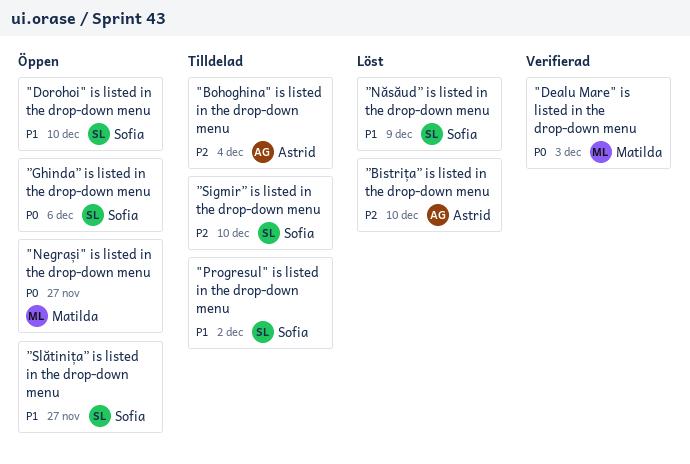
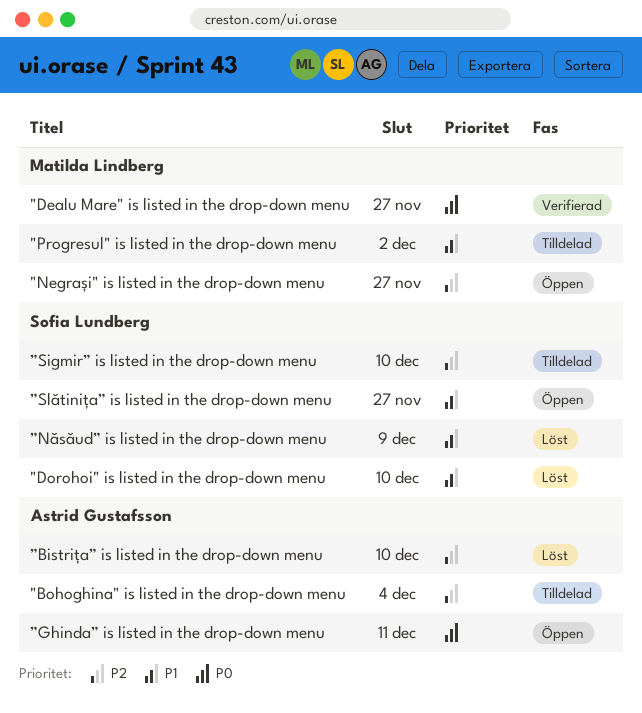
"Dealu Mare" is listed in the drop-down menu, due: Dec 3 -> Nov 27
"Dorohoi" is listed in the drop-down menu, status: Öppen -> Löst
"Negrași" is listed in the drop-down menu, priority: P0 -> P2
"Progresul" is listed in the drop-down menu, owner: Sofia Lundberg -> Matilda Lindberg
”Ghinda” is listed in the drop-down menu, owner: Sofia Lundberg -> Astrid Gustafsson
”Ghinda” is listed in the drop-down menu, due: Dec 6 -> Dec 11

